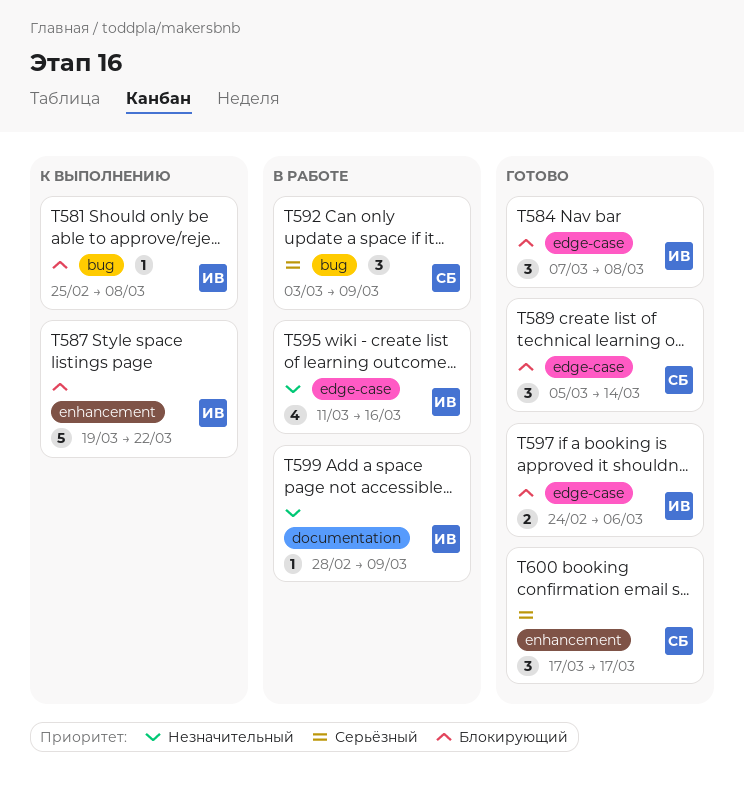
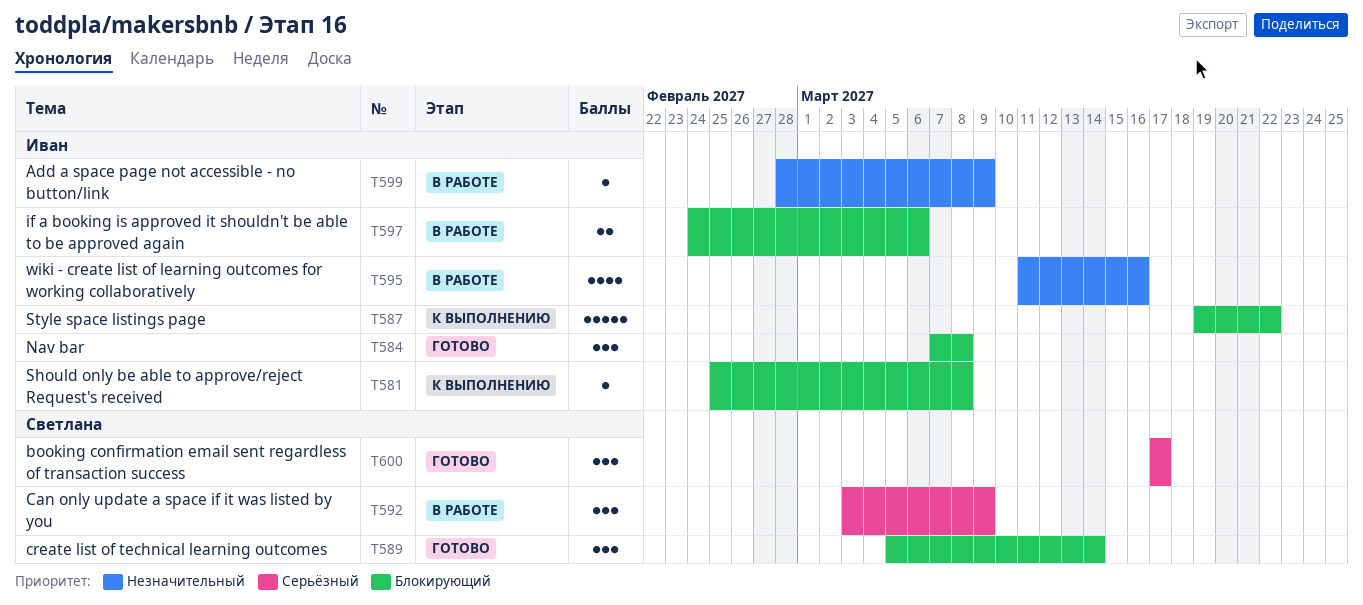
T597, status: Готово -> В работе

